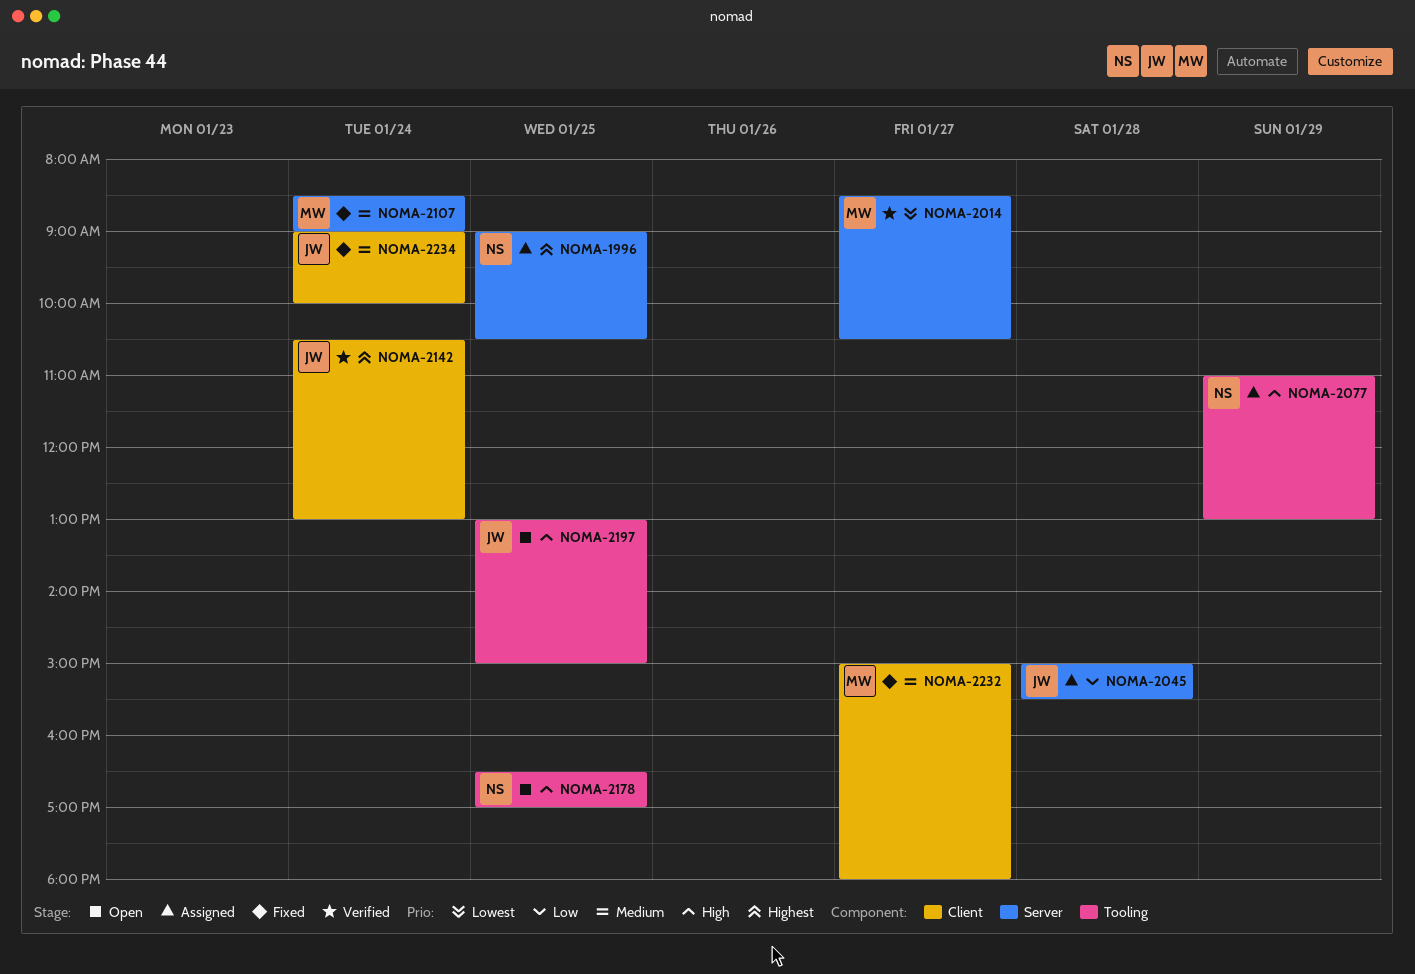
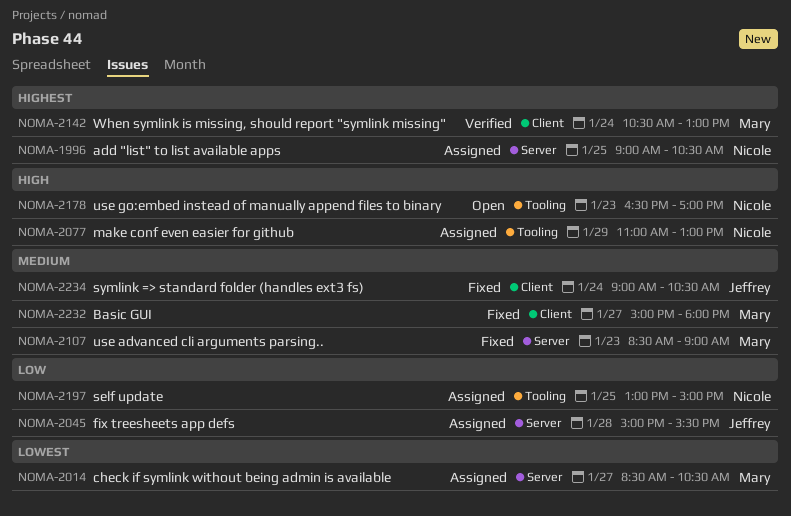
NOMA-2014, status: Verified -> Assigned
NOMA-2107, day: Jan 24 -> Jan 23
NOMA-2142, owner: Jeffrey -> Mary
NOMA-2178, day: Jan 25 -> Jan 23
NOMA-2197, status: Open -> Assigned
NOMA-2197, owner: Jeffrey -> Nicole
NOMA-2197, priority: High -> Low
NOMA-2234, ends: 10:00 -> 10:30

